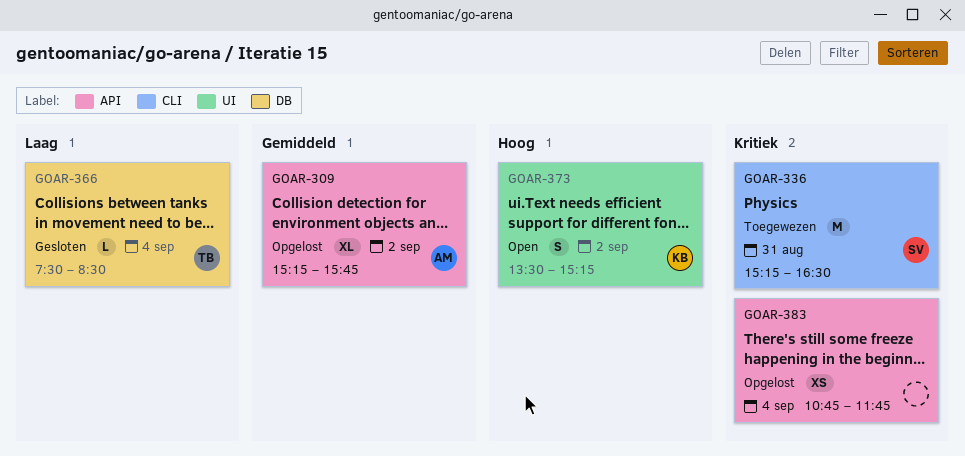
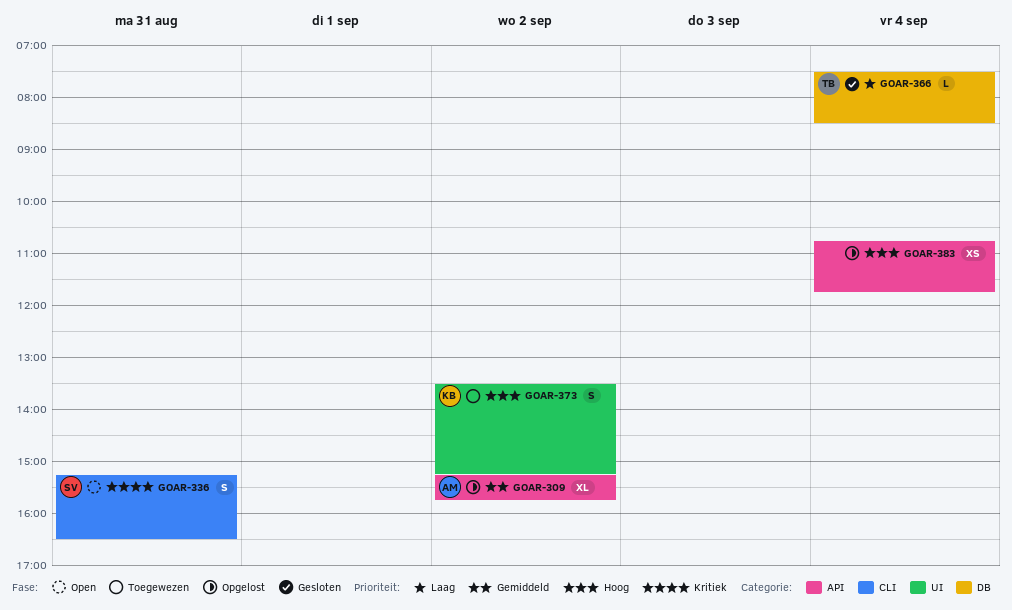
GOAR-336, status: Toegewezen -> Open
GOAR-336, estimate: M -> S
GOAR-373, status: Open -> Toegewezen
GOAR-383, priority: Kritiek -> Hoog

